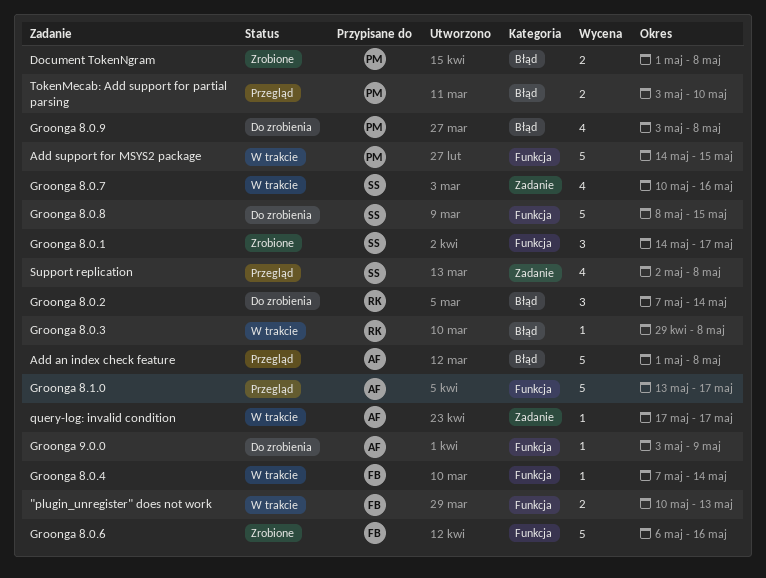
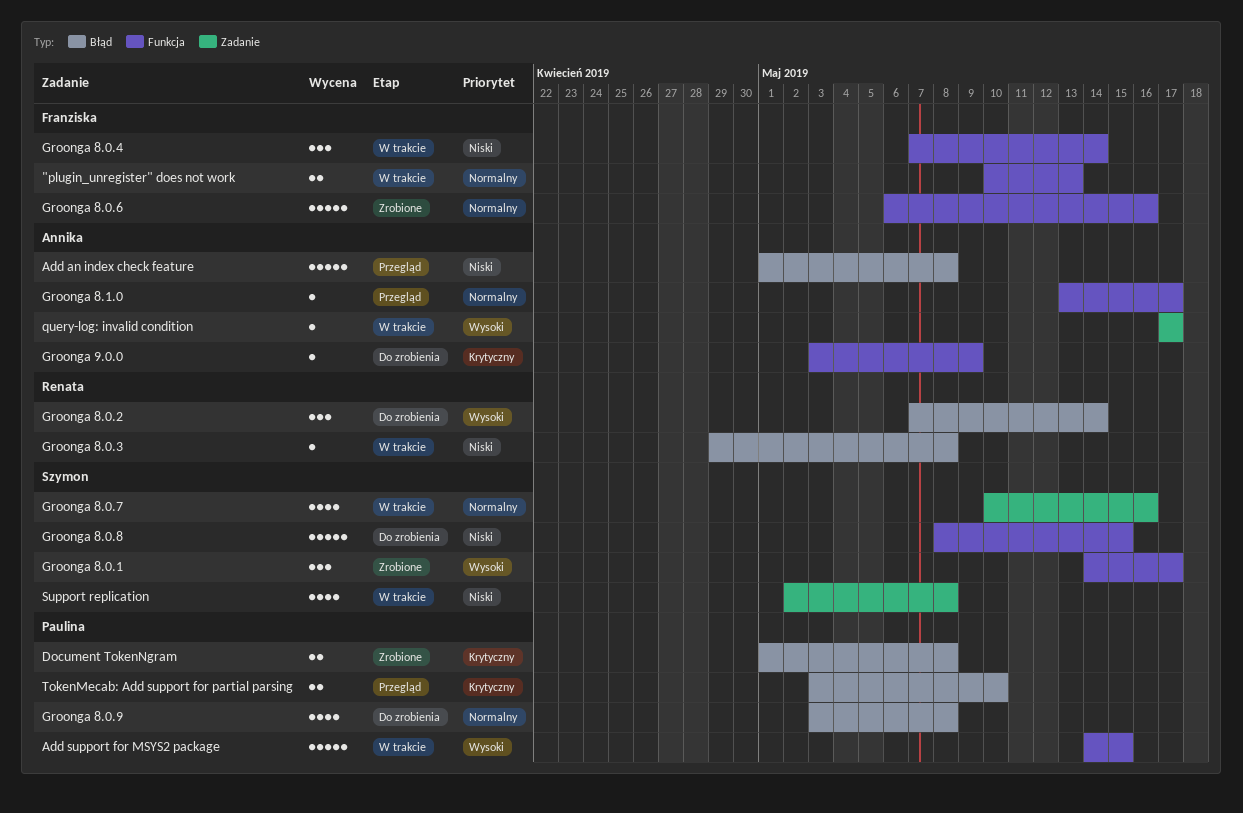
Groonga 8.0.4, estimate: 1 -> 3
Groonga 8.1.0, estimate: 5 -> 1
Support replication, status: Przegląd -> W trakcie

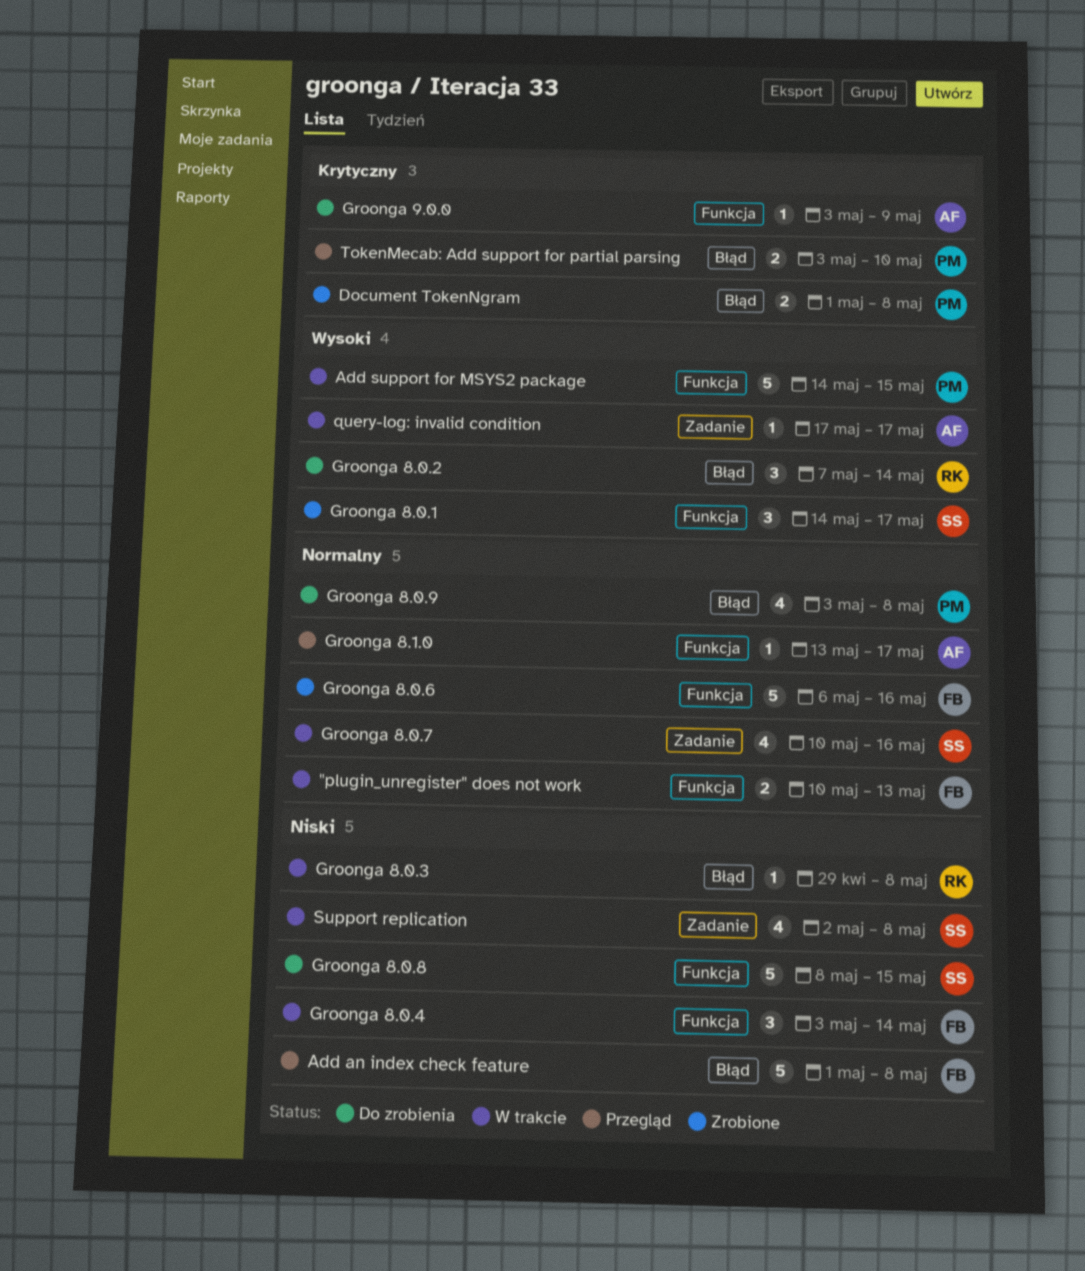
Add an index check feature, owner: Annika -> Franziska
Groonga 8.0.4, start: May 7 -> May 3

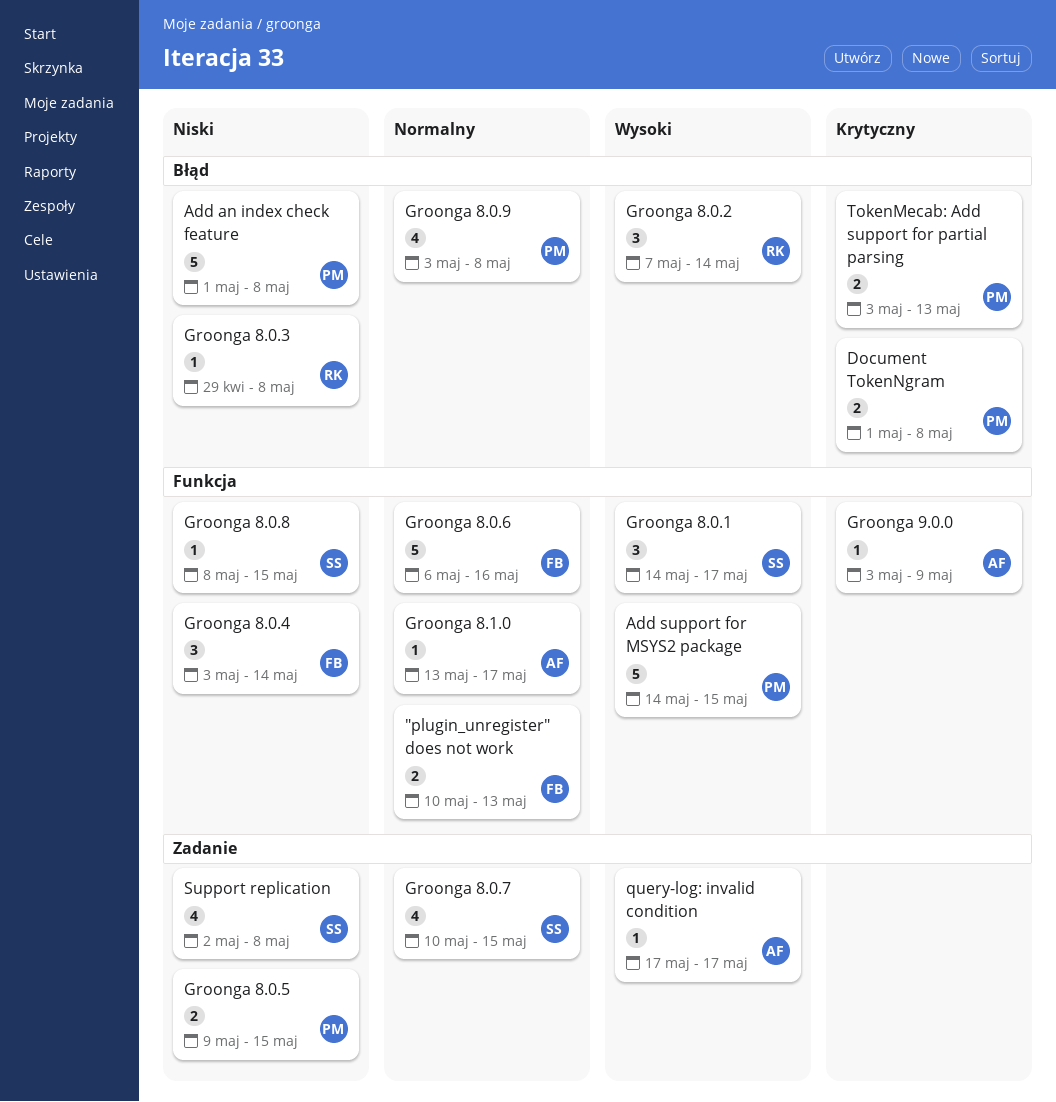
Add an index check feature, owner: FB -> PM
Groonga 8.0.5: none -> present
Groonga 8.0.7, due: May 16 -> May 15
Groonga 8.0.8, estimate: 5 -> 1
TokenMecab: Add support for partial parsing, due: May 10 -> May 13

